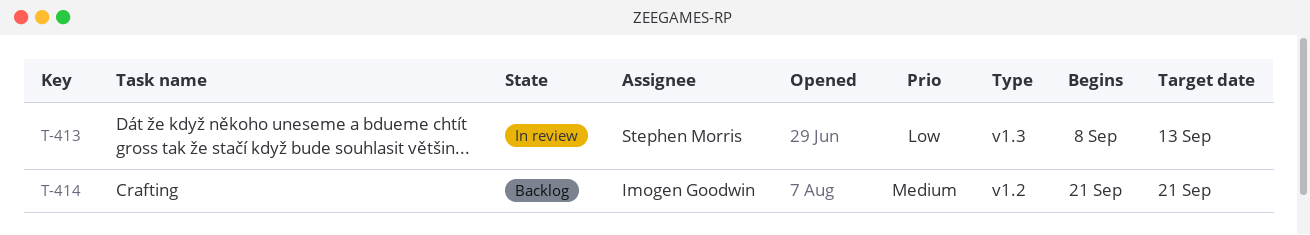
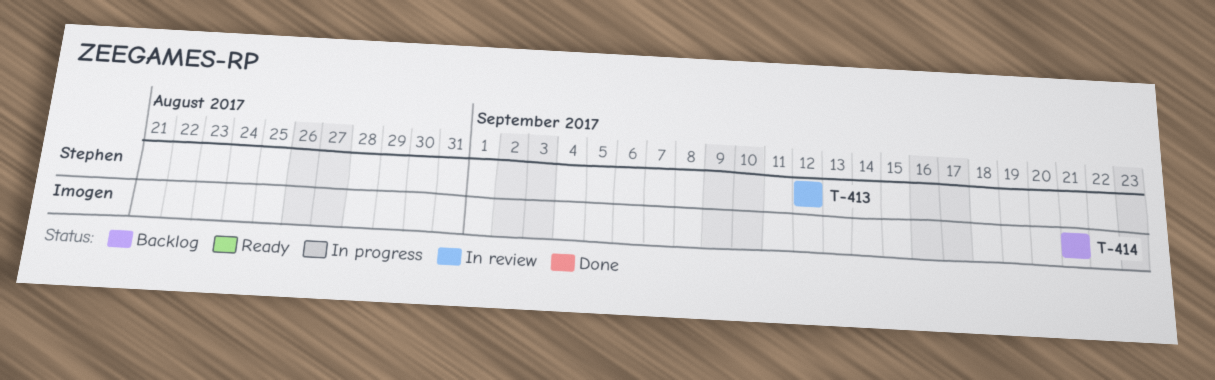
T-413, start: Sep 8 -> Sep 12
T-413, due: Sep 13 -> Sep 12

